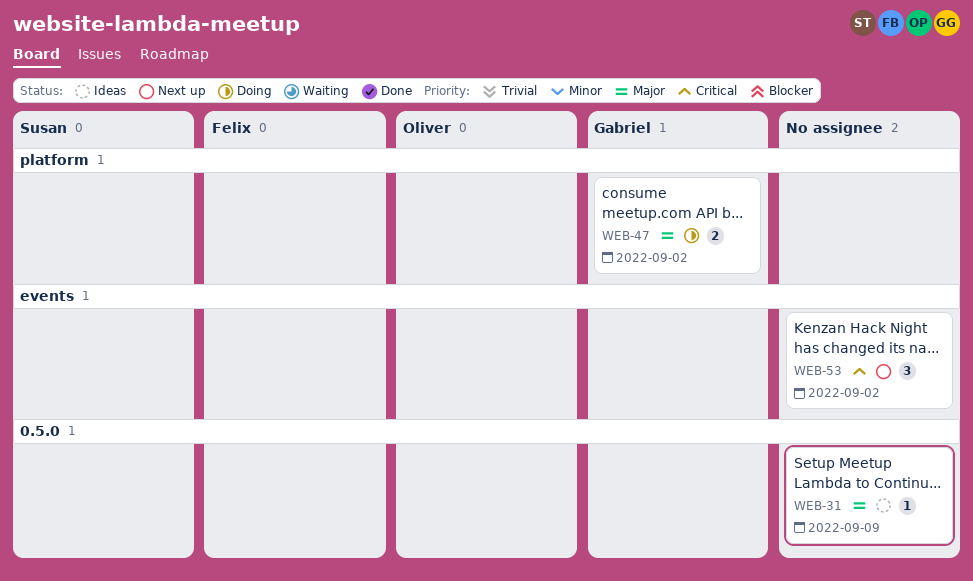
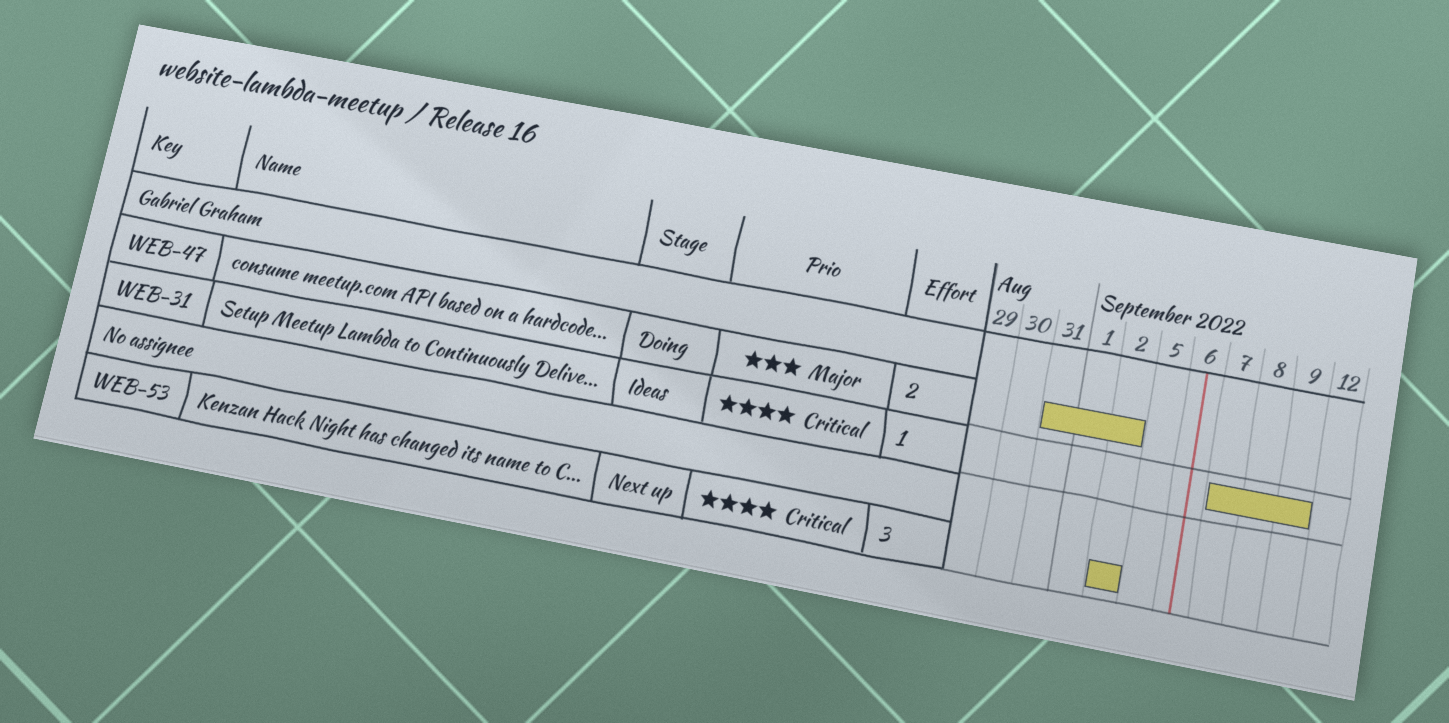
WEB-31, owner: none -> Gabriel Graham
WEB-31, priority: Major -> Critical

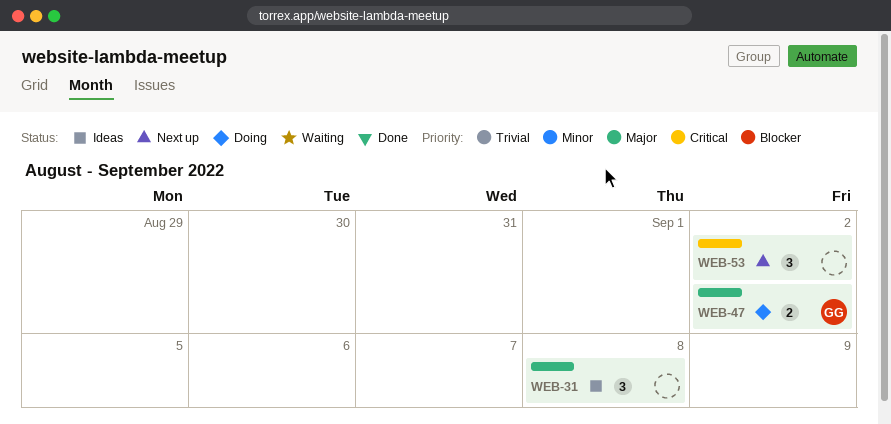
WEB-31, owner: Gabriel Graham -> none
WEB-31, priority: Critical -> Major
WEB-31, estimate: 1 -> 3
WEB-31, due: Sep 9 -> Sep 8

